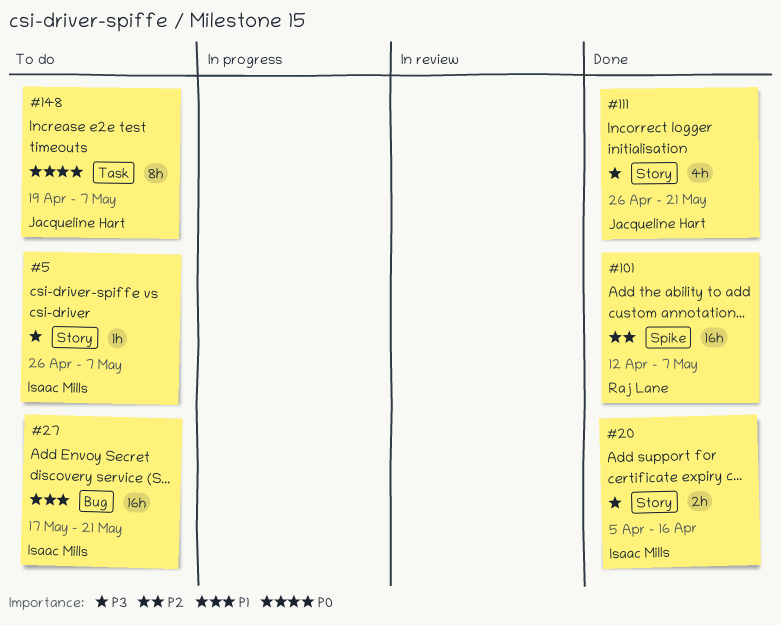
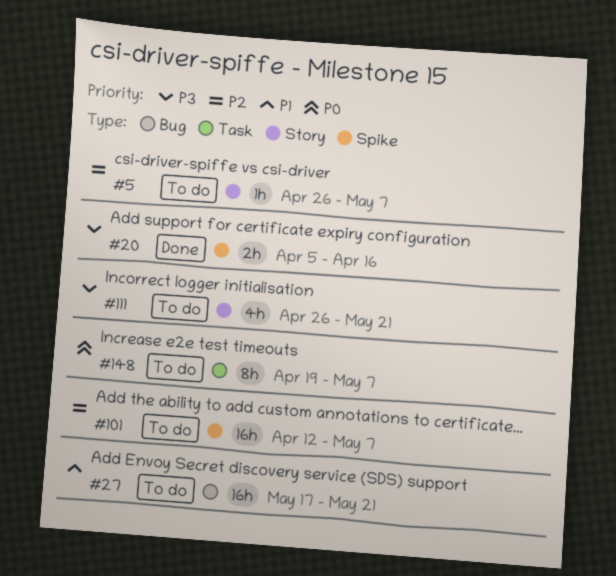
#5, priority: P3 -> P2
#20, label: Story -> Spike
#101, status: Done -> To do
#111, status: Done -> To do

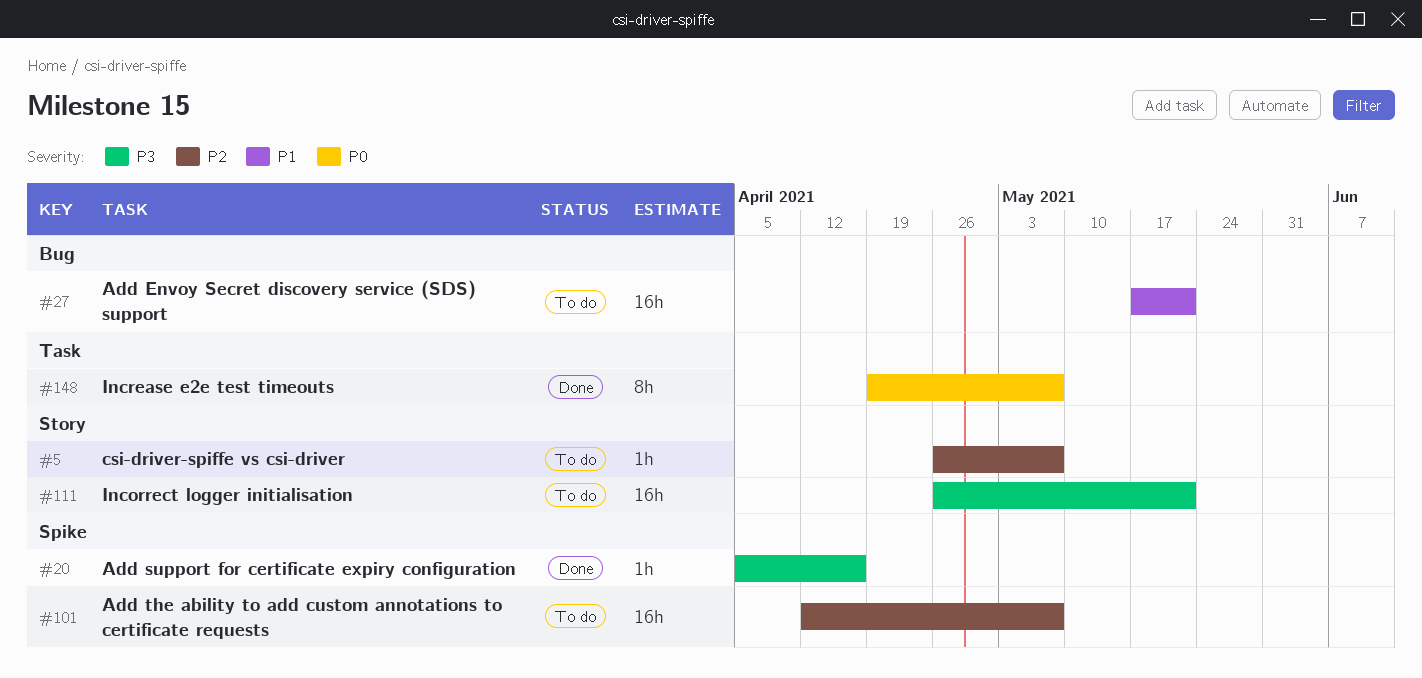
#20, estimate: 2h -> 1h
#111, estimate: 4h -> 16h
#148, status: To do -> Done

